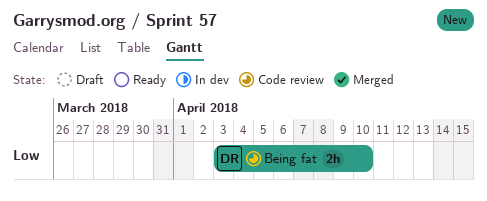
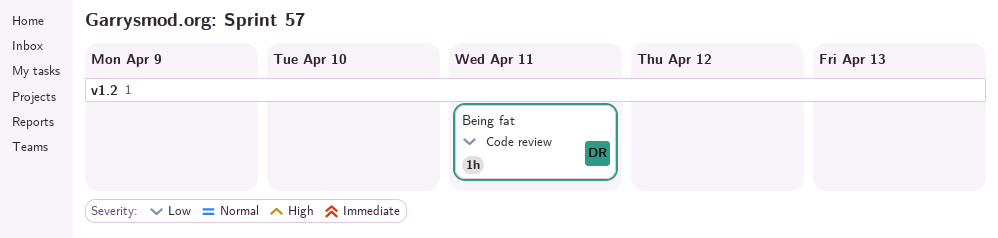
Being fat, estimate: 2h -> 1h
Being fat, due: Apr 10 -> Apr 11

